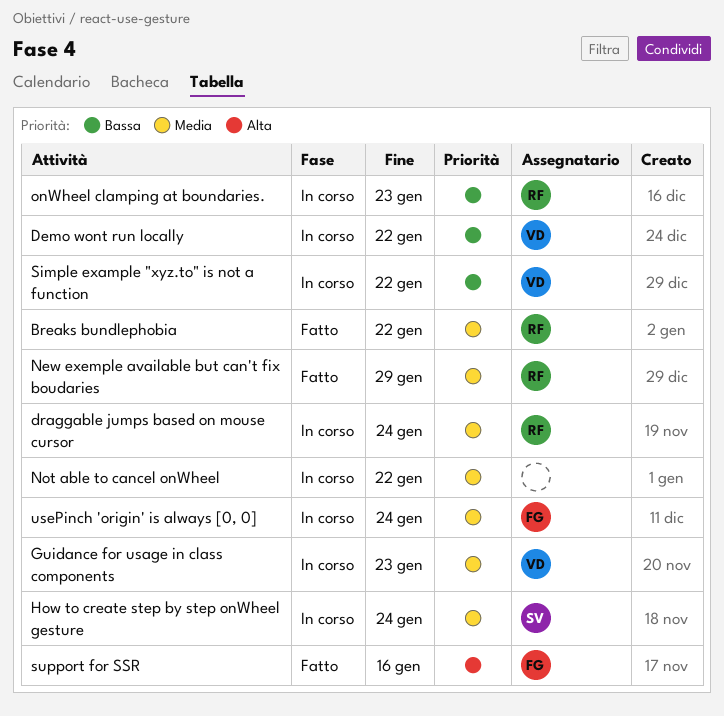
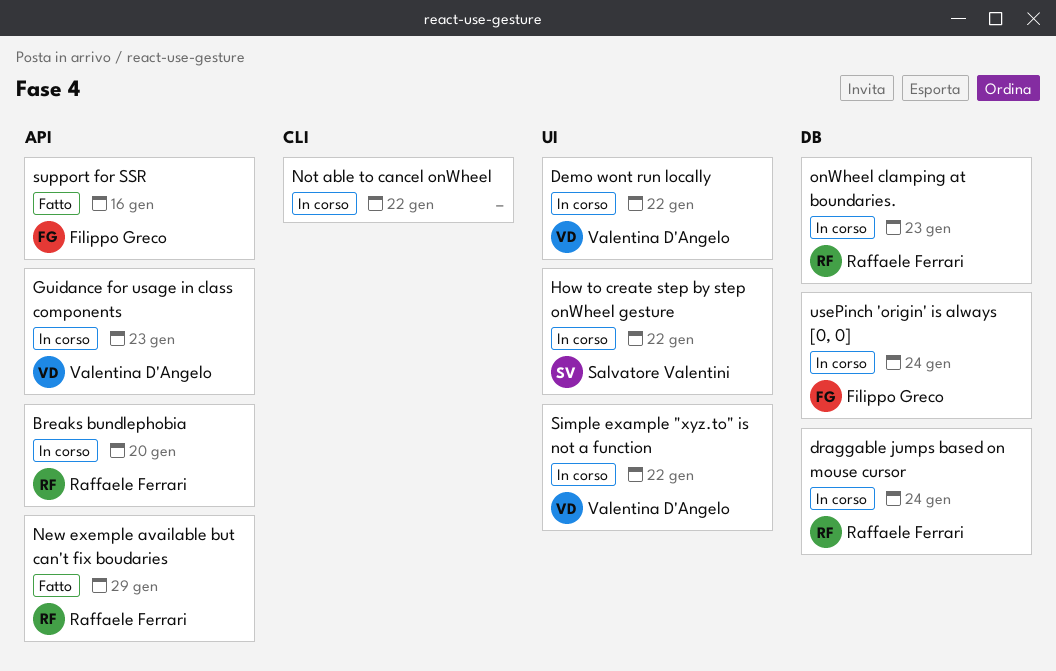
Breaks bundlephobia, status: Fatto -> In corso
Breaks bundlephobia, due: Jan 22 -> Jan 20
How to create step by step onWheel gesture, due: Jan 24 -> Jan 22

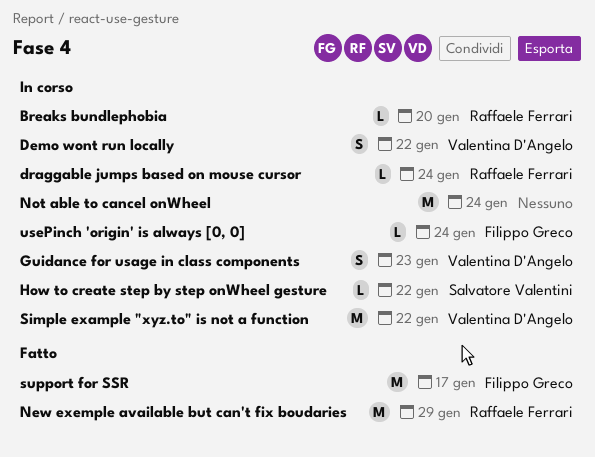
Not able to cancel onWheel, due: Jan 22 -> Jan 24
onWheel clamping at boundaries.: present -> none
support for SSR, due: Jan 16 -> Jan 17

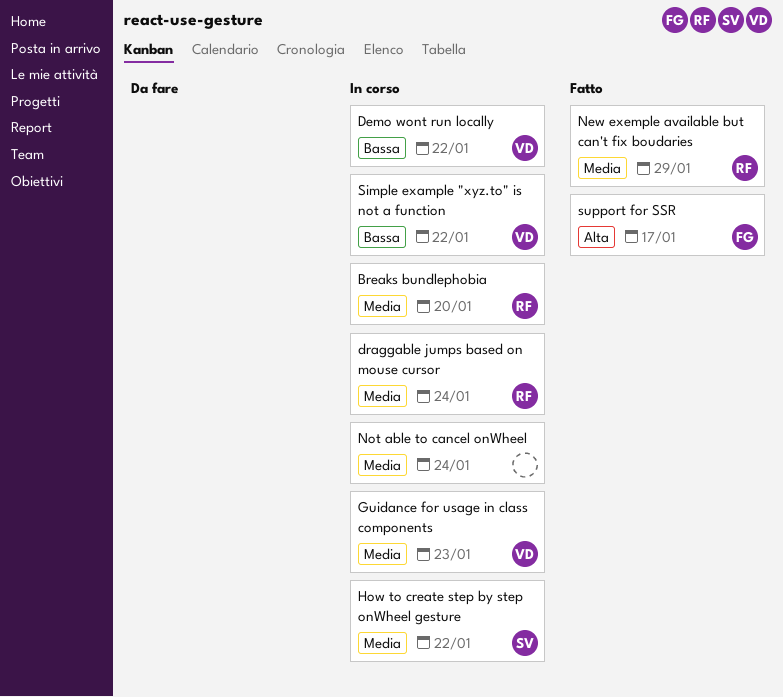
usePinch 'origin' is always [0, 0]: present -> none

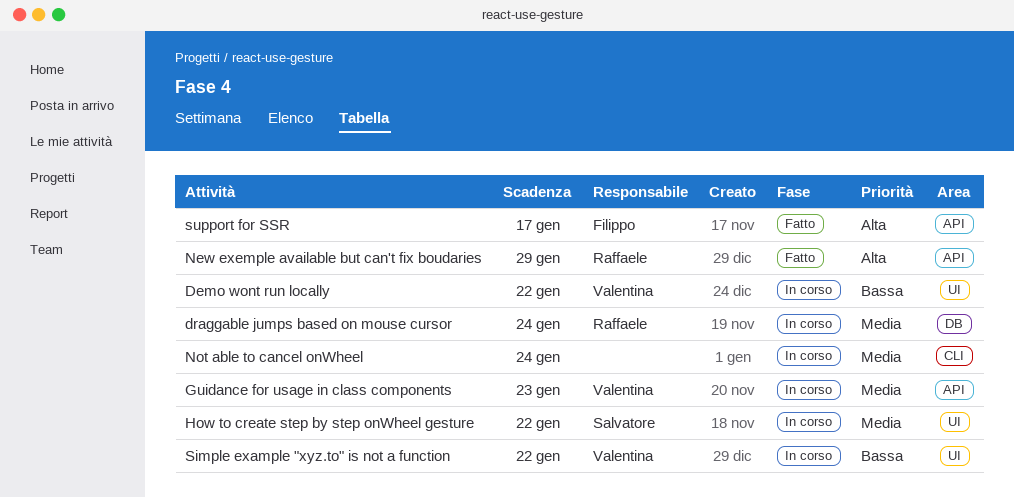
Breaks bundlephobia: present -> none
New exemple available but can't fix boudaries, priority: Media -> Alta

